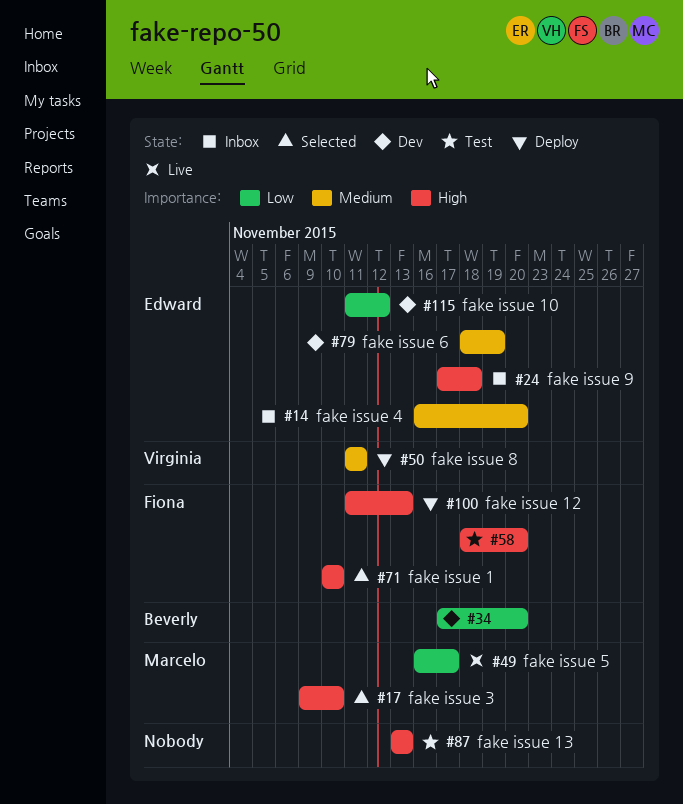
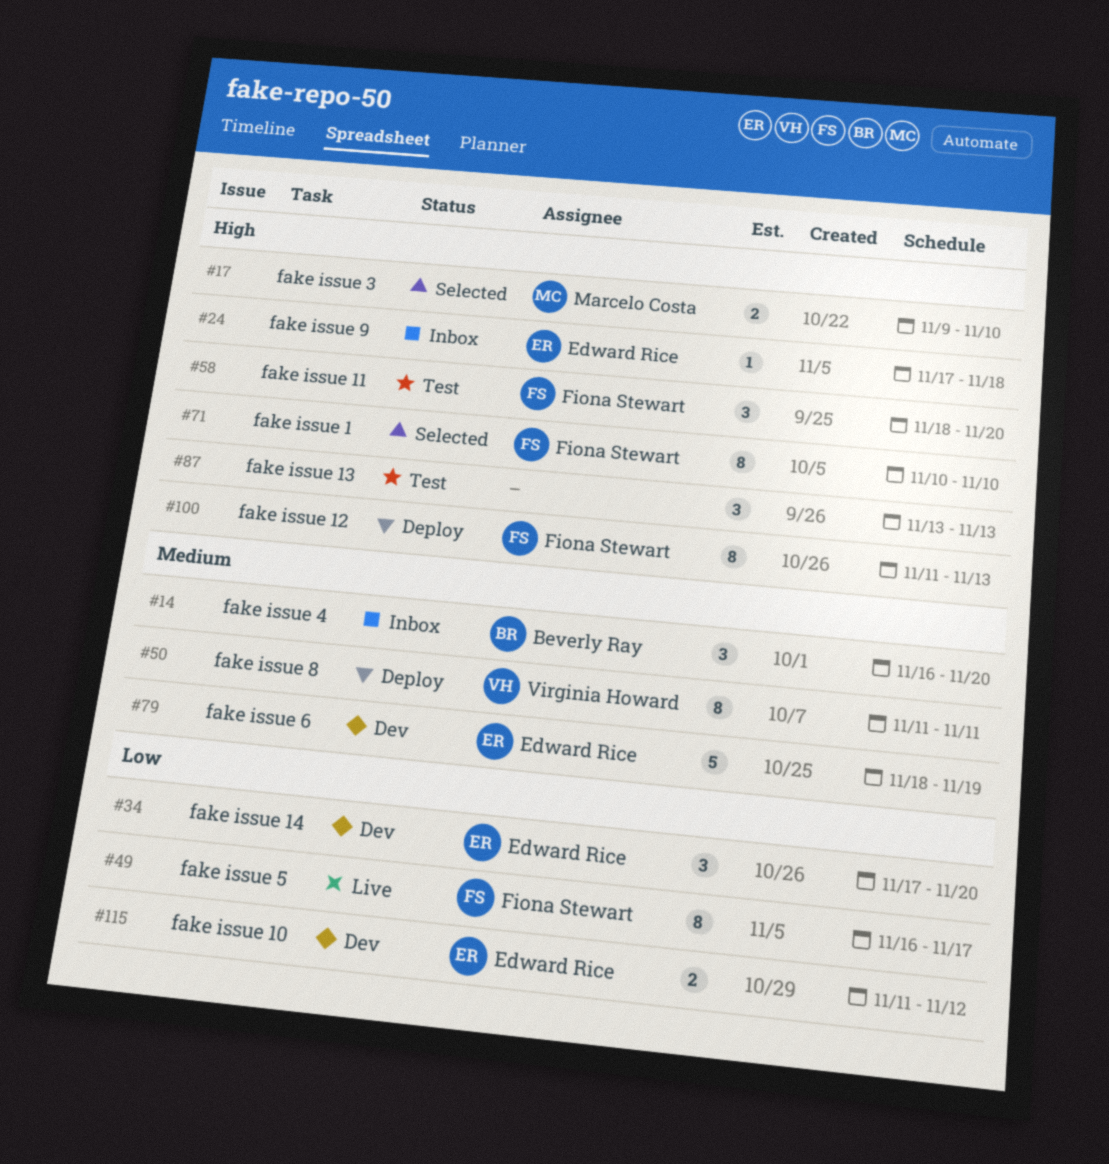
#14, owner: Edward Rice -> Beverly Ray
#34, owner: Beverly Ray -> Edward Rice
#49, owner: Marcelo Costa -> Fiona Stewart

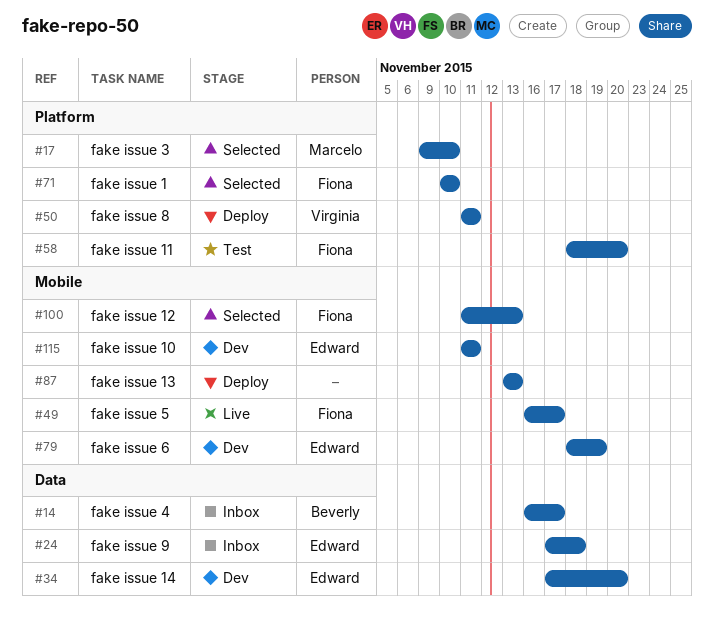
#14, due: Nov 20 -> Nov 17
#87, status: Test -> Deploy
#100, status: Deploy -> Selected
#115, due: Nov 12 -> Nov 11

